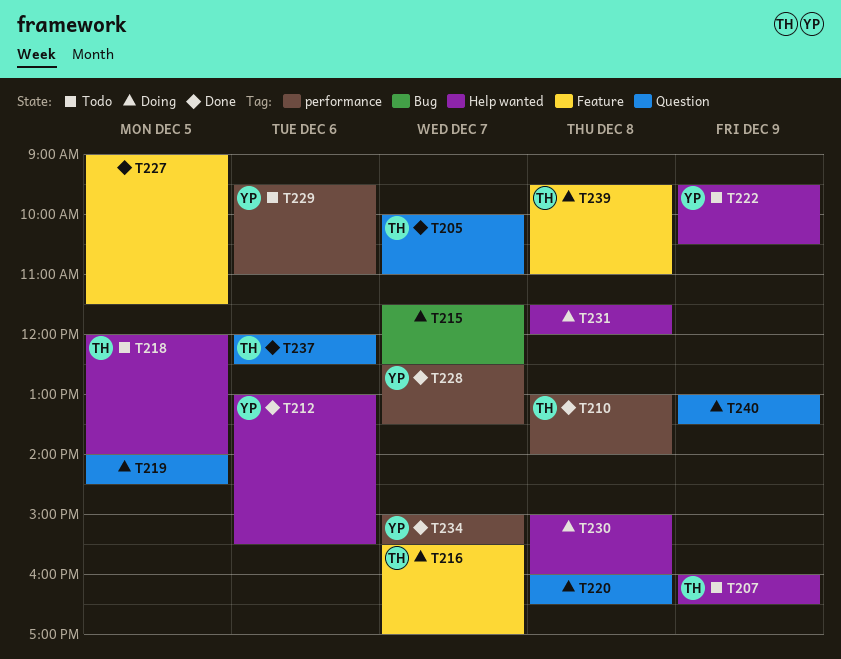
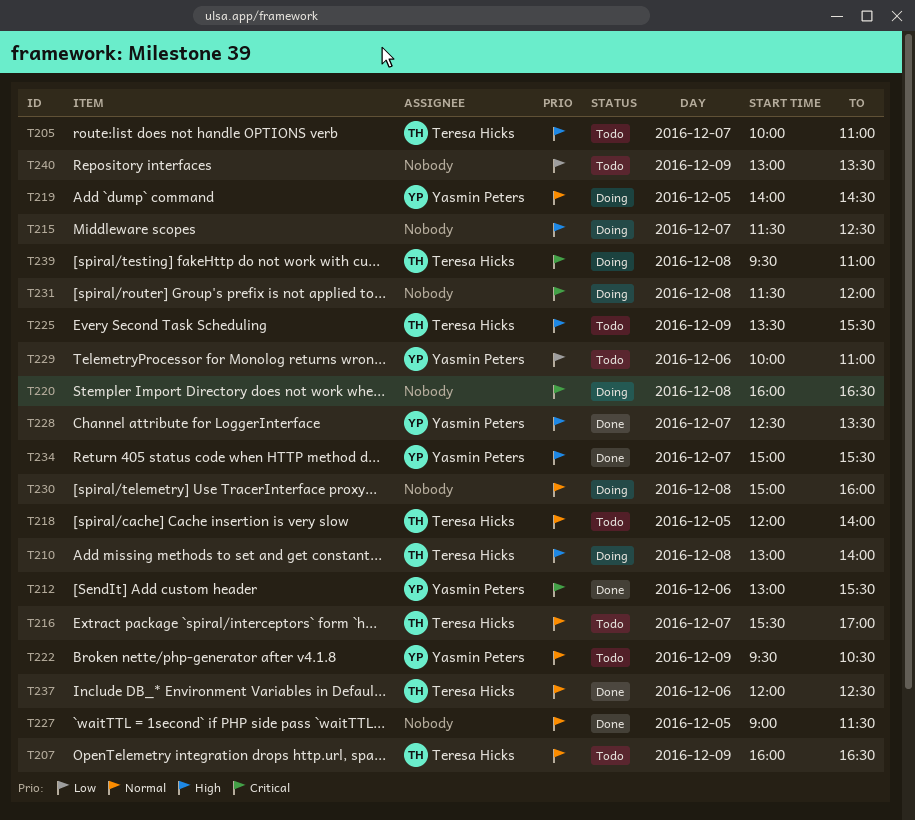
T205, status: Done -> Todo
T210, status: Done -> Doing
T216, status: Doing -> Todo
T219, owner: none -> Yasmin Peters
T225: none -> present
T229, begins: 09:30 -> 10:00
T240, status: Doing -> Todo

